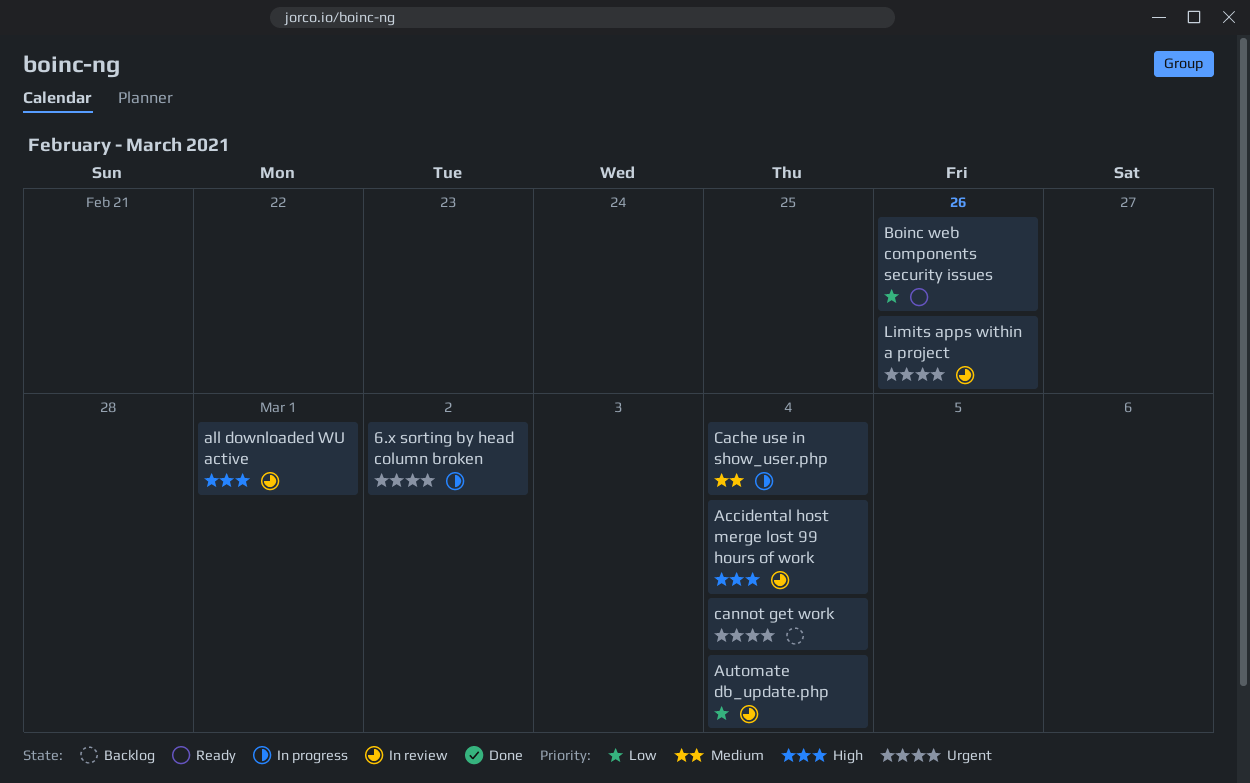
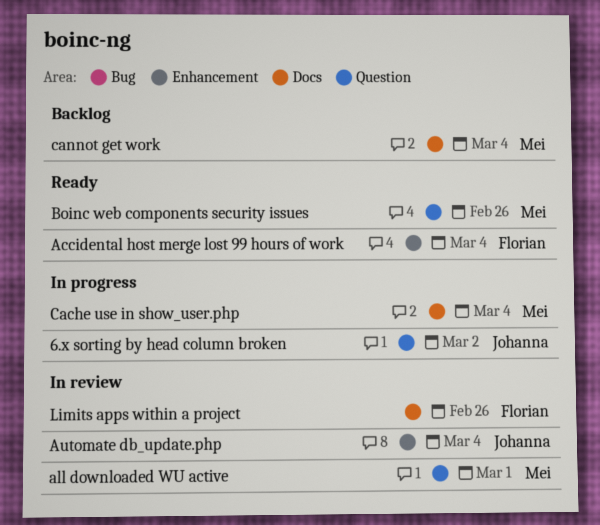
Accidental host merge lost 99 hours of work, status: In review -> Ready

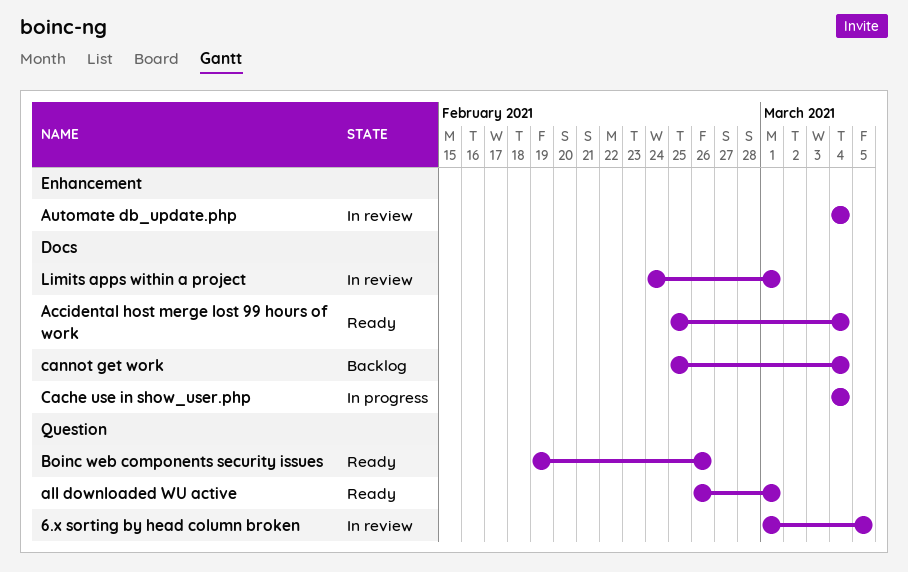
6.x sorting by head column broken, status: In progress -> In review
6.x sorting by head column broken, due: Mar 2 -> Mar 5
Accidental host merge lost 99 hours of work, label: Enhancement -> Docs
all downloaded WU active, status: In review -> Ready
Limits apps within a project, due: Feb 26 -> Mar 1

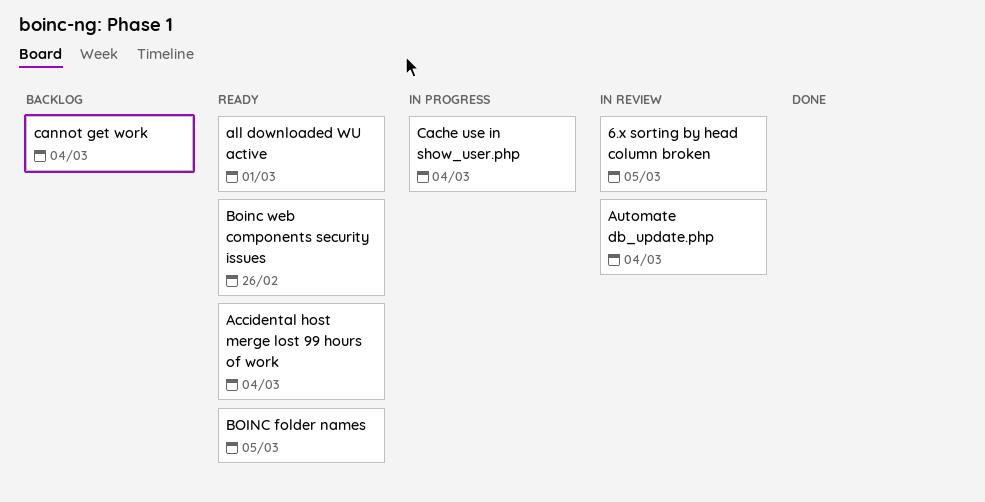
BOINC folder names: none -> present
Limits apps within a project: present -> none

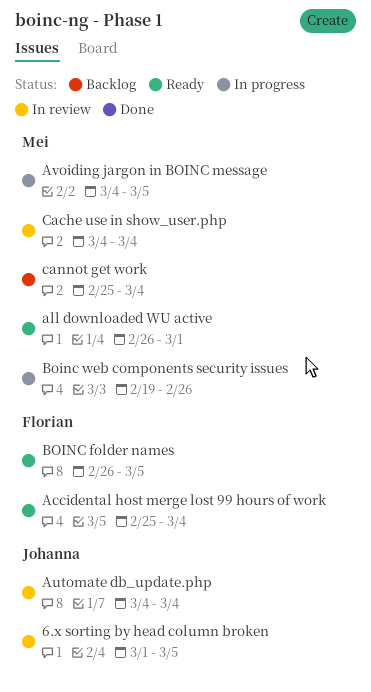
Avoiding jargon in BOINC message: none -> present
Boinc web components security issues, status: Ready -> In progress
Cache use in show_user.php, status: In progress -> In review

